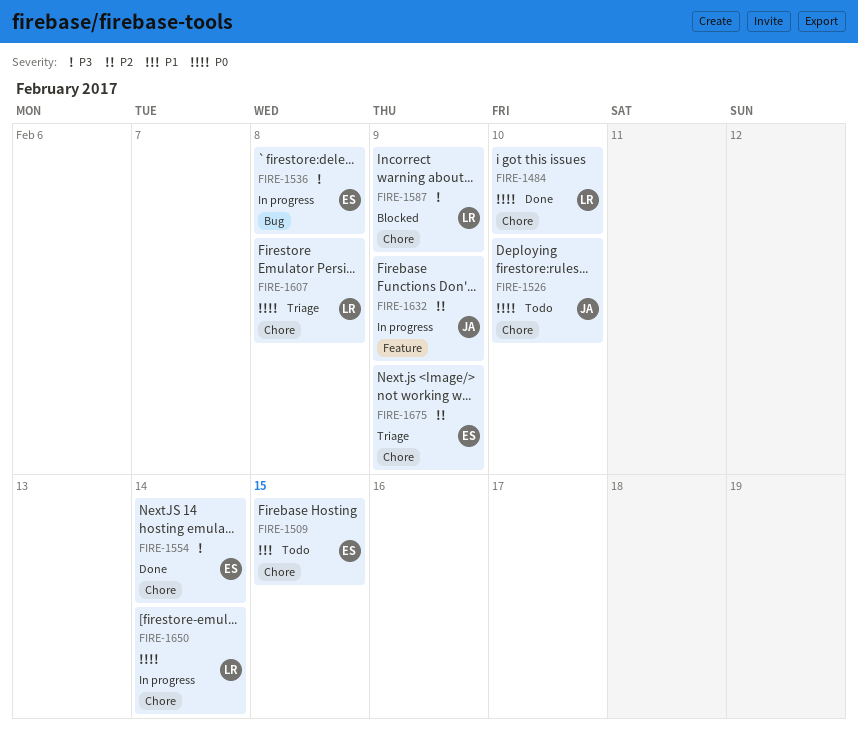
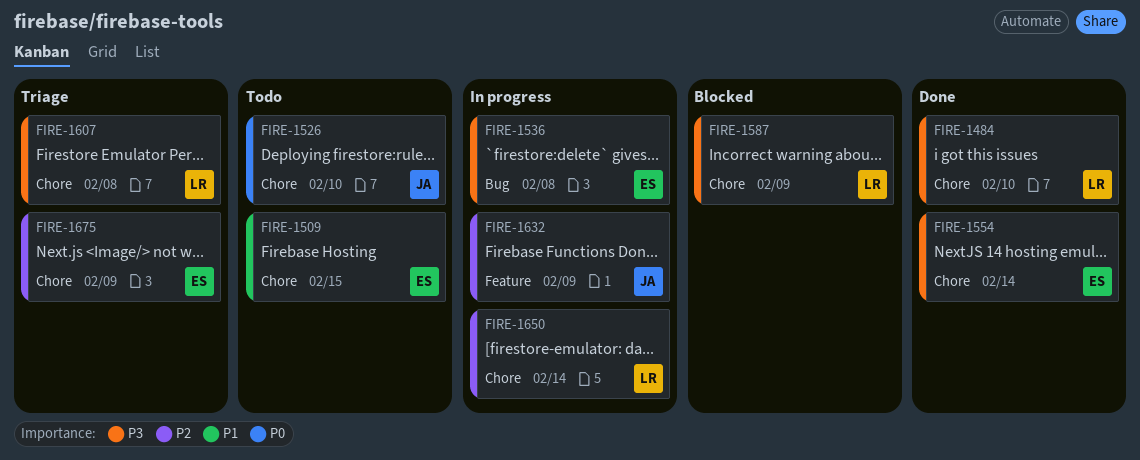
FIRE-1484, priority: P0 -> P3
FIRE-1607, priority: P0 -> P3
FIRE-1650, priority: P0 -> P2

